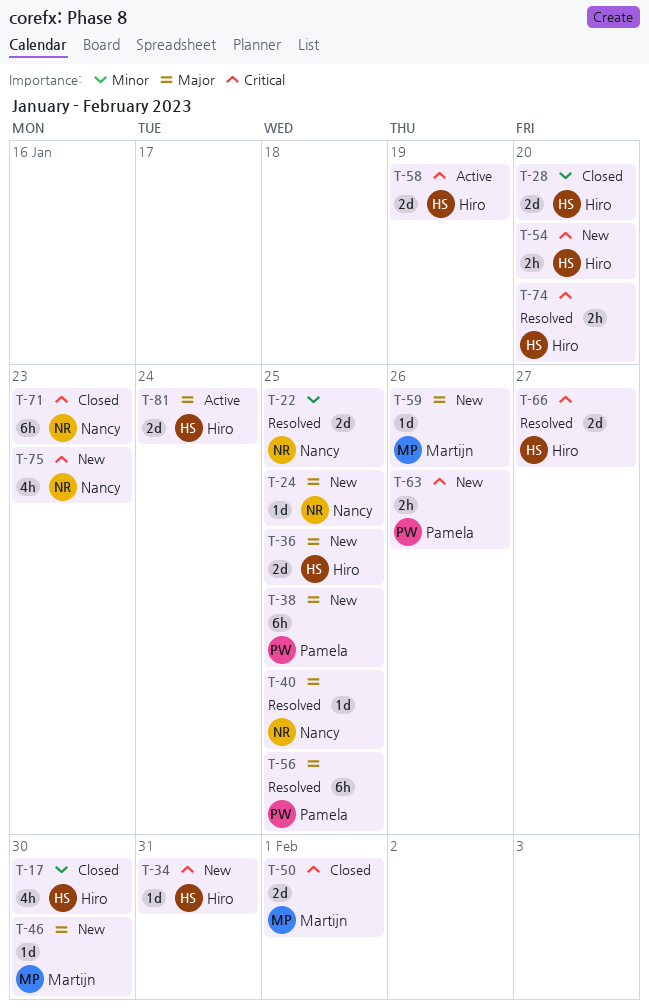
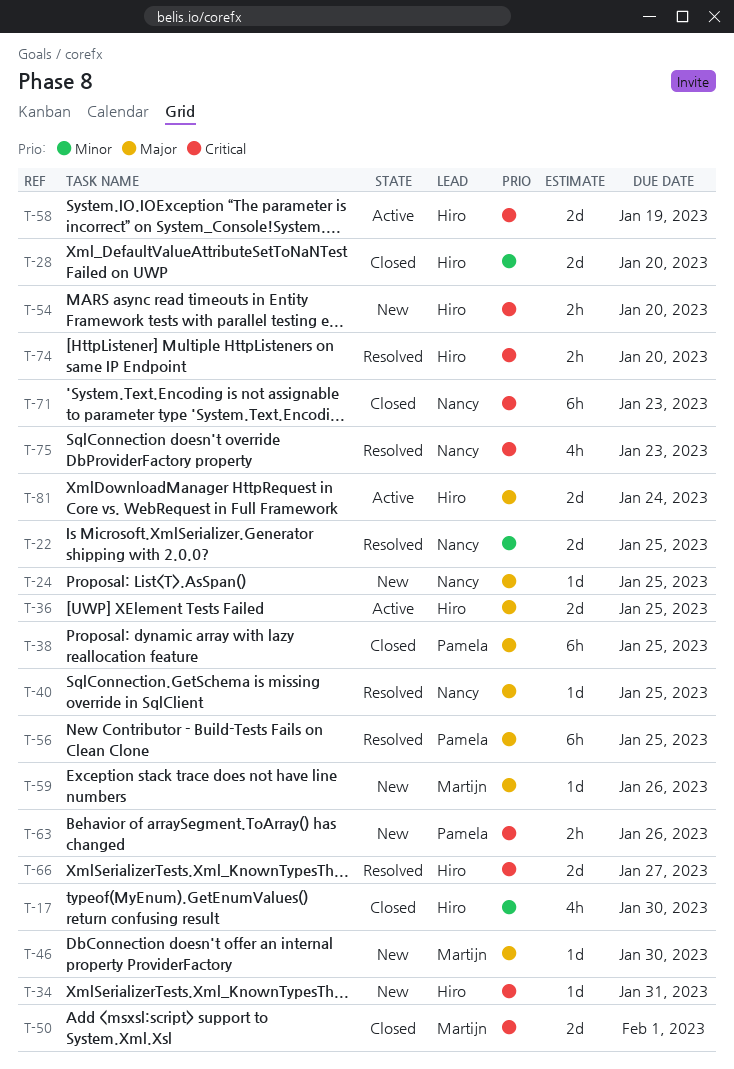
T-36, status: New -> Active
T-38, status: New -> Closed
T-75, status: New -> Resolved

